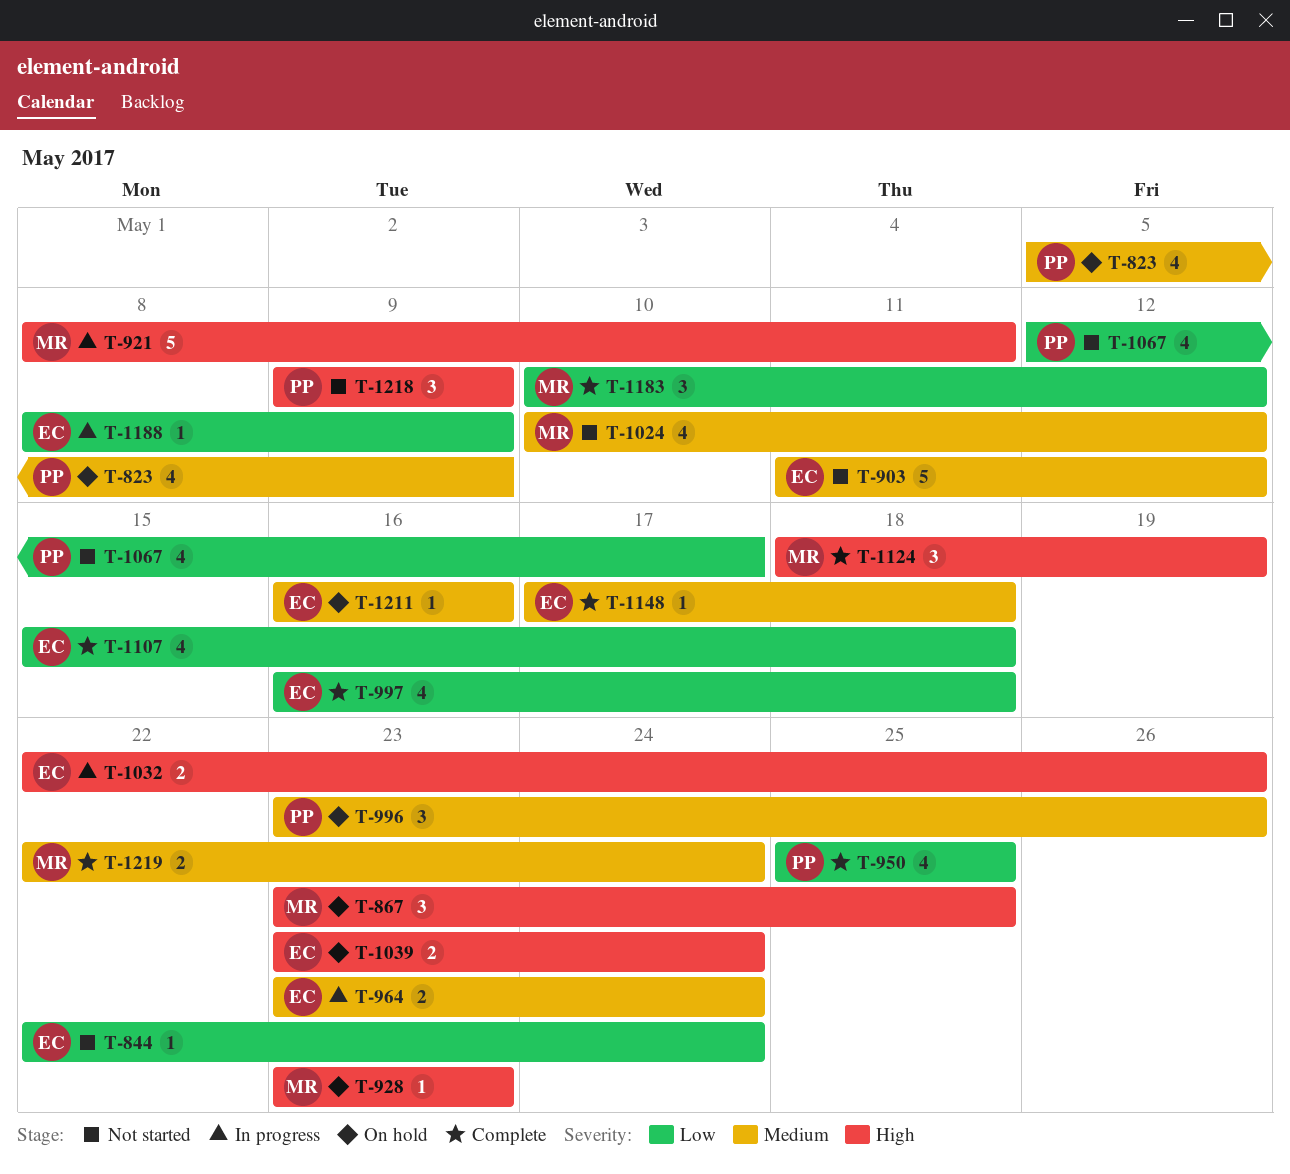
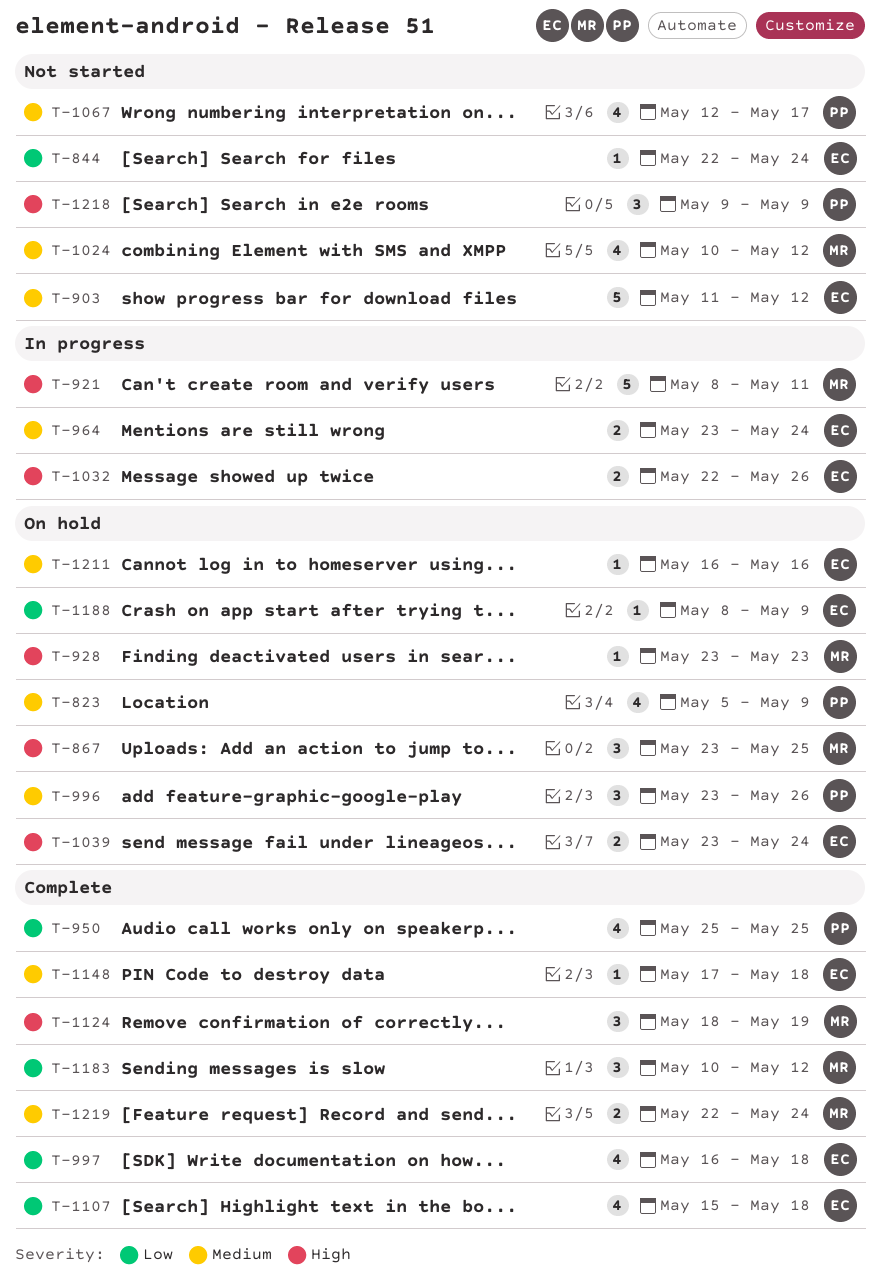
T-1067, priority: Low -> Medium
T-1188, status: In progress -> On hold

